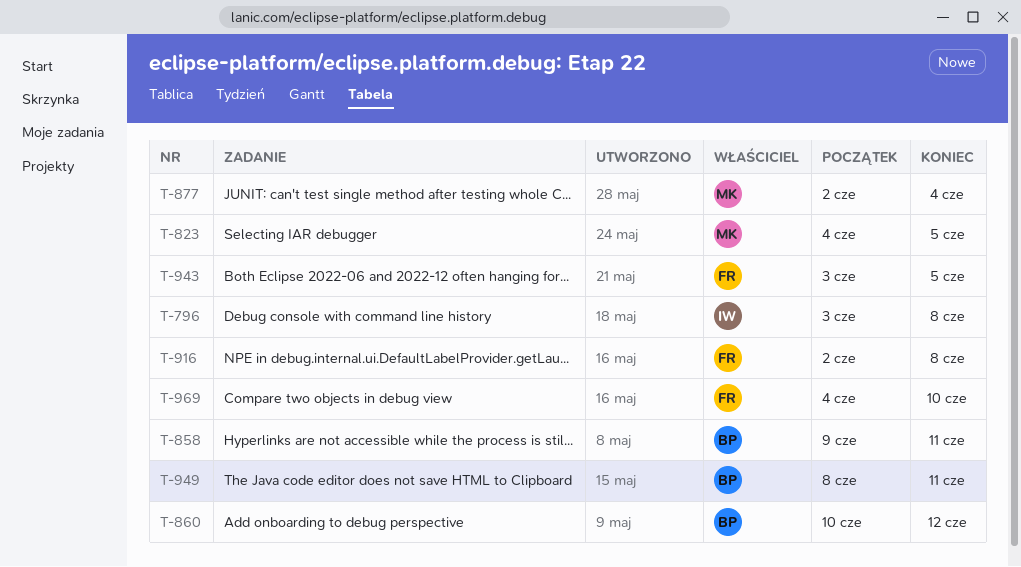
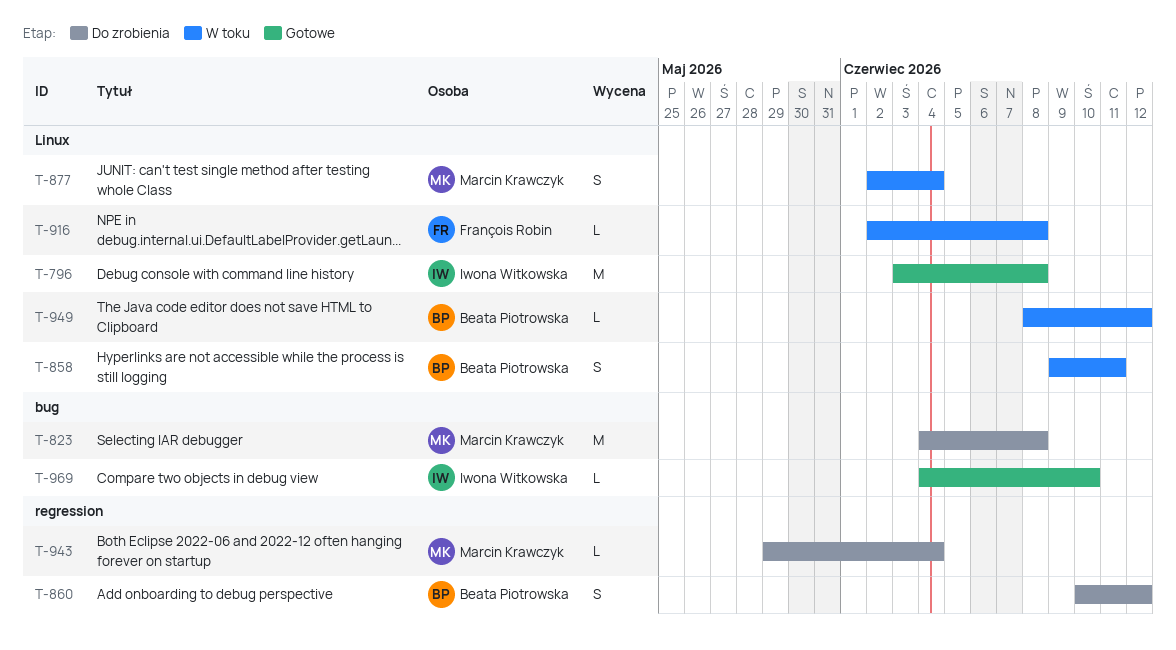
T-823, due: Jun 5 -> Jun 8
T-943, owner: François Robin -> Marcin Krawczyk
T-943, start: Jun 3 -> May 29
T-943, due: Jun 5 -> Jun 4
T-949, due: Jun 11 -> Jun 12
T-969, owner: François Robin -> Iwona Witkowska

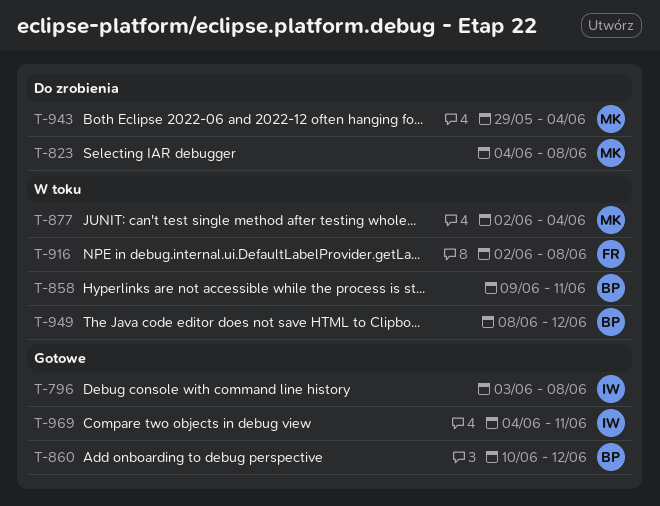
T-860, status: Do zrobienia -> Gotowe
T-969, due: Jun 10 -> Jun 11

